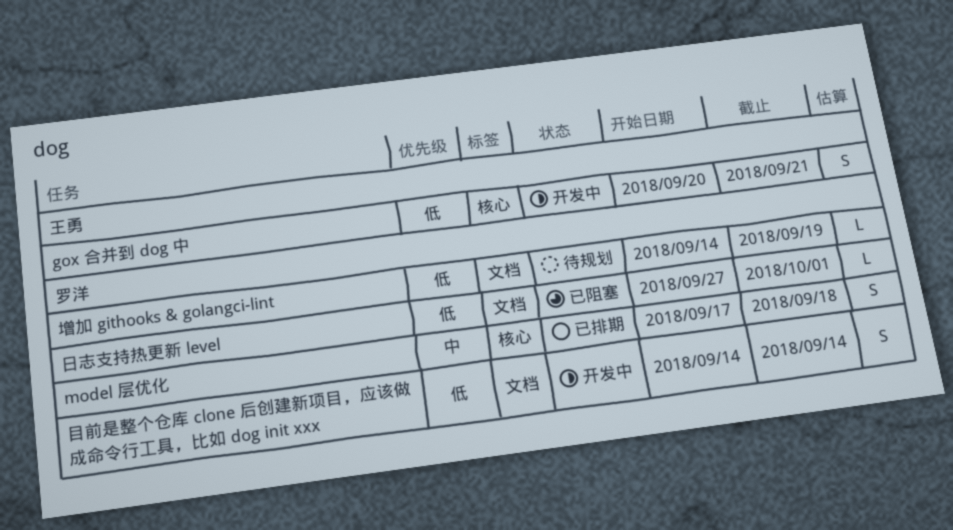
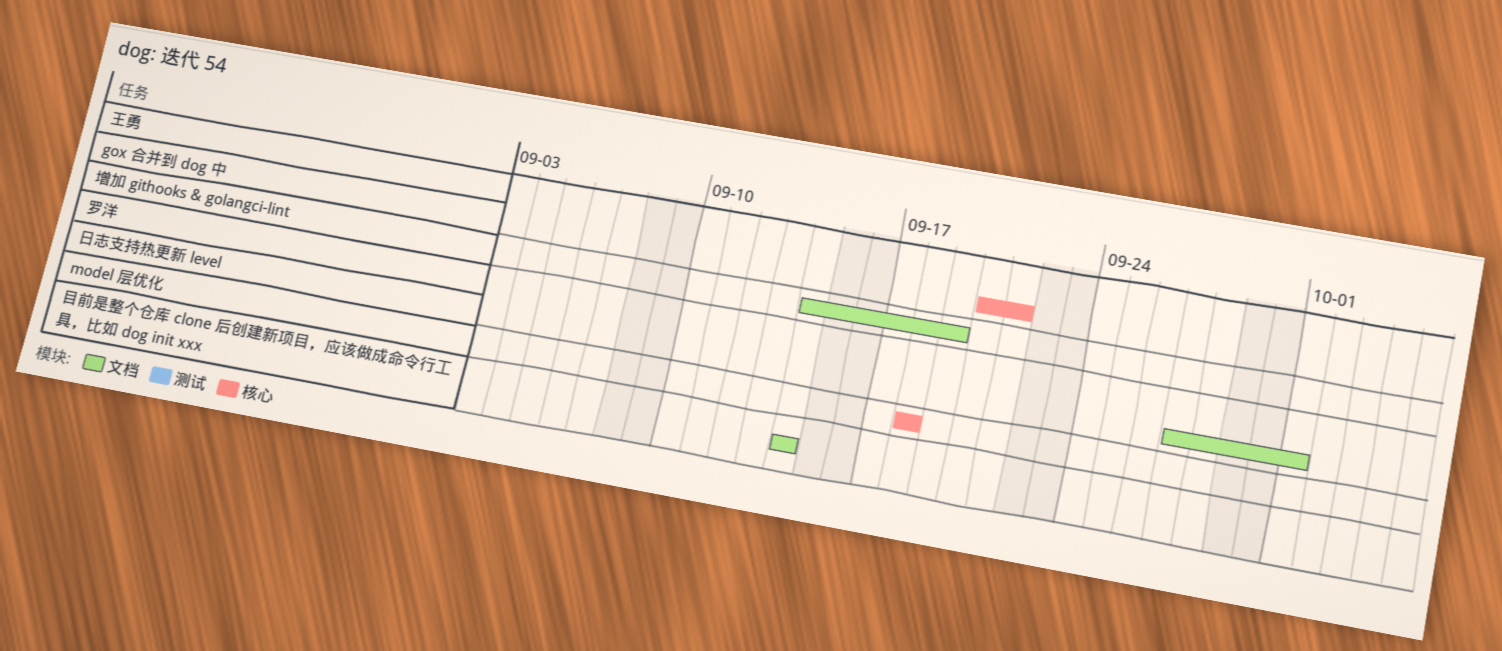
model 层优化, start: Sep 17 -> Sep 18
增加 githooks & golangci-lint, owner: 罗洋 -> 王勇

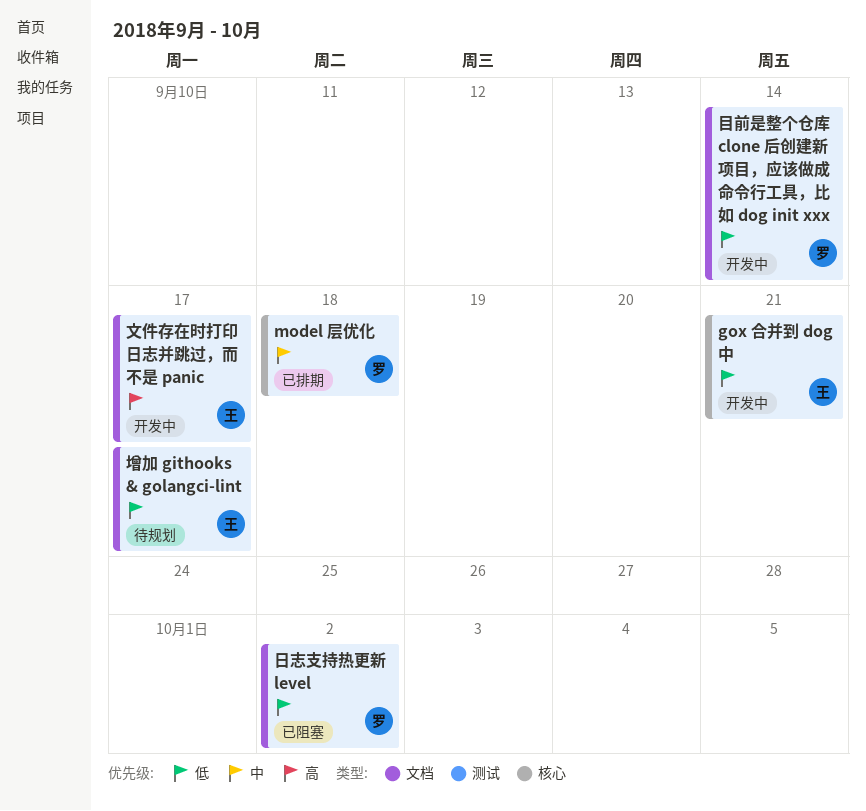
增加 githooks & golangci-lint, due: Sep 19 -> Sep 17
文件存在时打印日志并跳过，而不是 panic: none -> present
日志支持热更新 level, due: Oct 1 -> Oct 2

